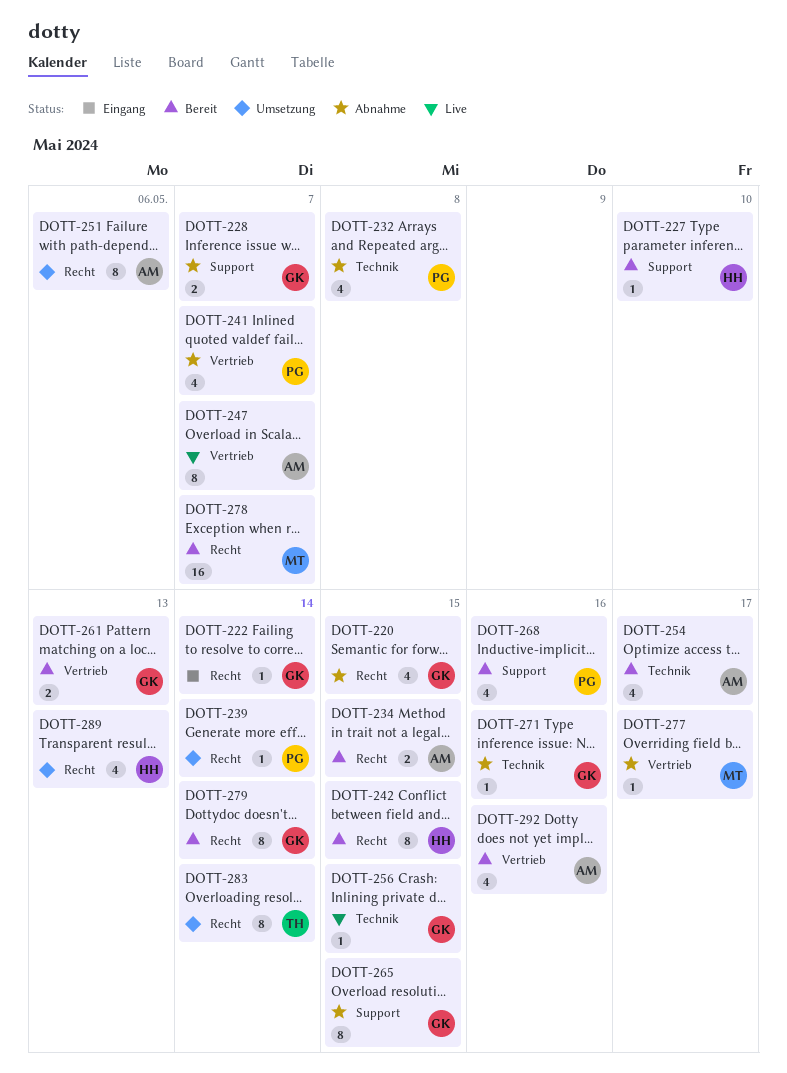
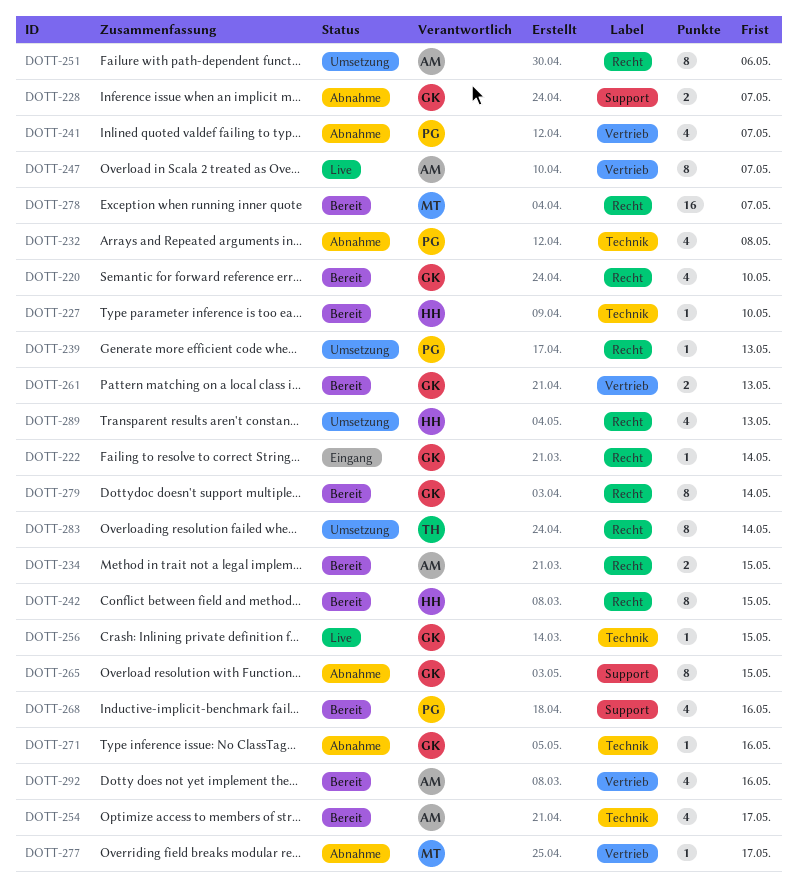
DOTT-220, status: Abnahme -> Bereit
DOTT-220, due: May 15 -> May 10
DOTT-227, label: Support -> Technik
DOTT-239, due: May 14 -> May 13

